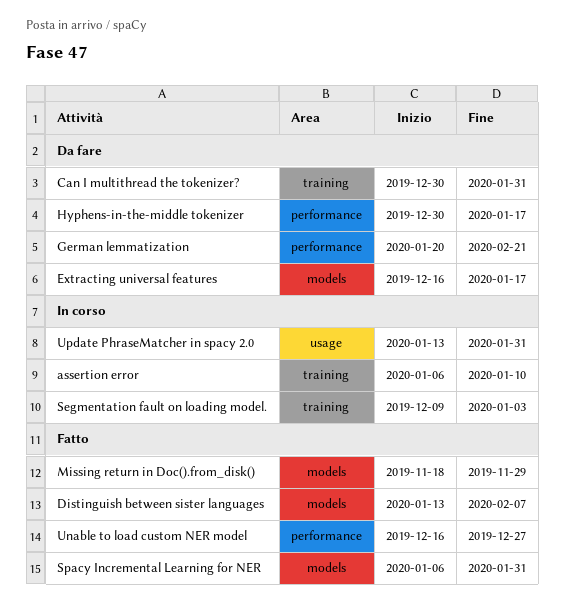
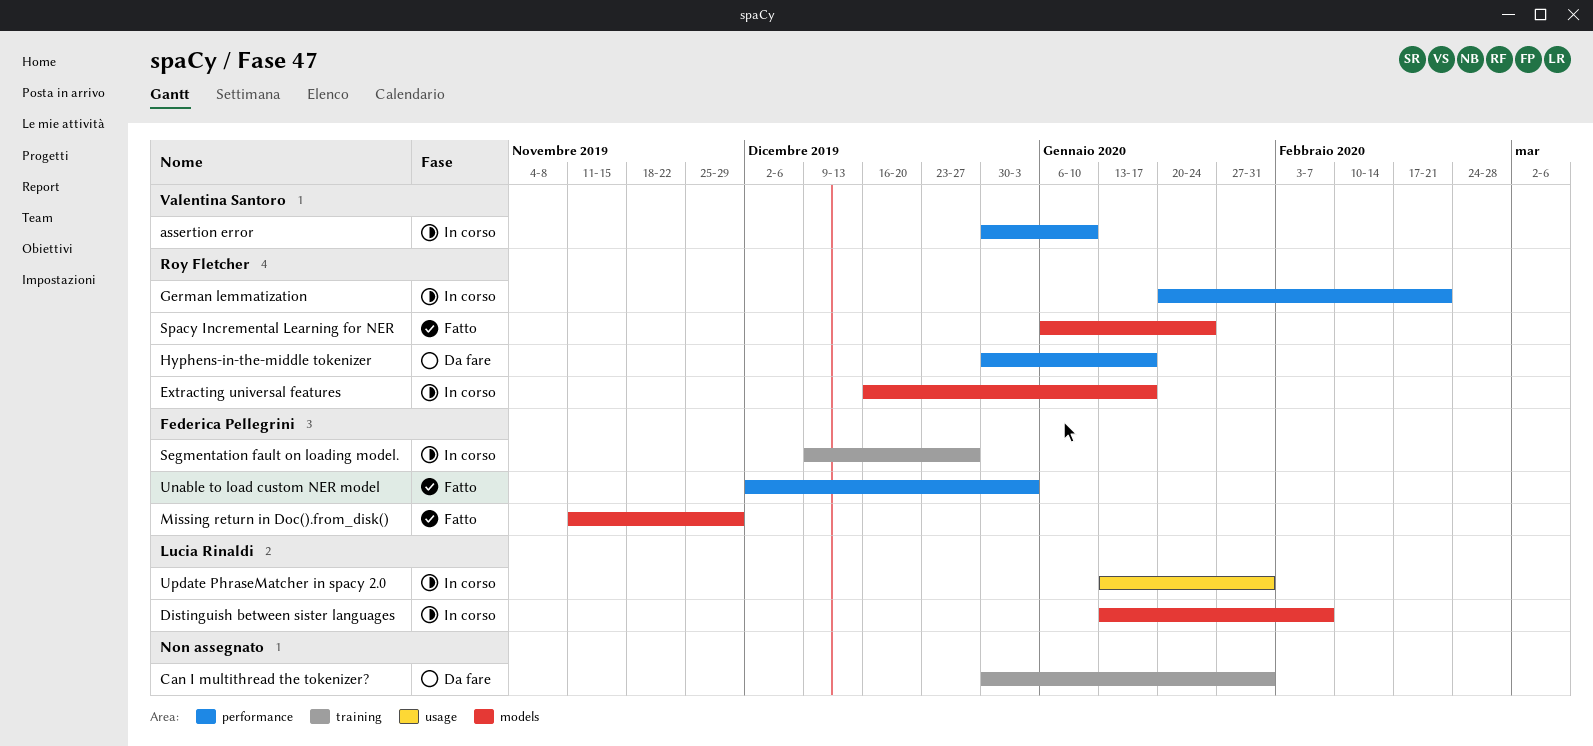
assertion error, label: training -> performance
assertion error, start: Jan 6 -> Dec 30
Distinguish between sister languages, status: Fatto -> In corso
Extracting universal features, status: Da fare -> In corso
German lemmatization, status: Da fare -> In corso
Missing return in Doc().from_disk(), start: Nov 18 -> Nov 11
Segmentation fault on loading model., due: Jan 3 -> Dec 27
Spacy Incremental Learning for NER, due: Jan 31 -> Jan 24
Unable to load custom NER model, start: Dec 16 -> Dec 2
Unable to load custom NER model, due: Dec 27 -> Jan 3

